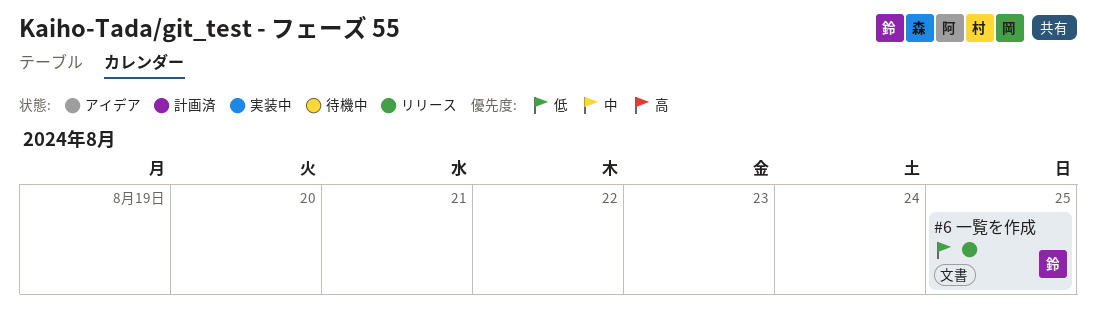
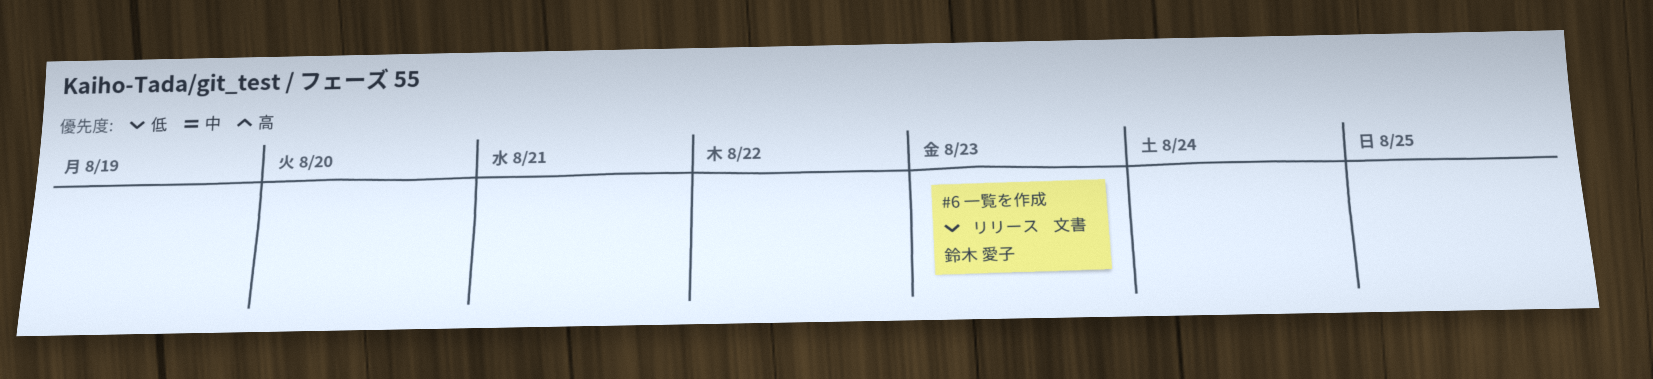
#6, due: Aug 25 -> Aug 23

